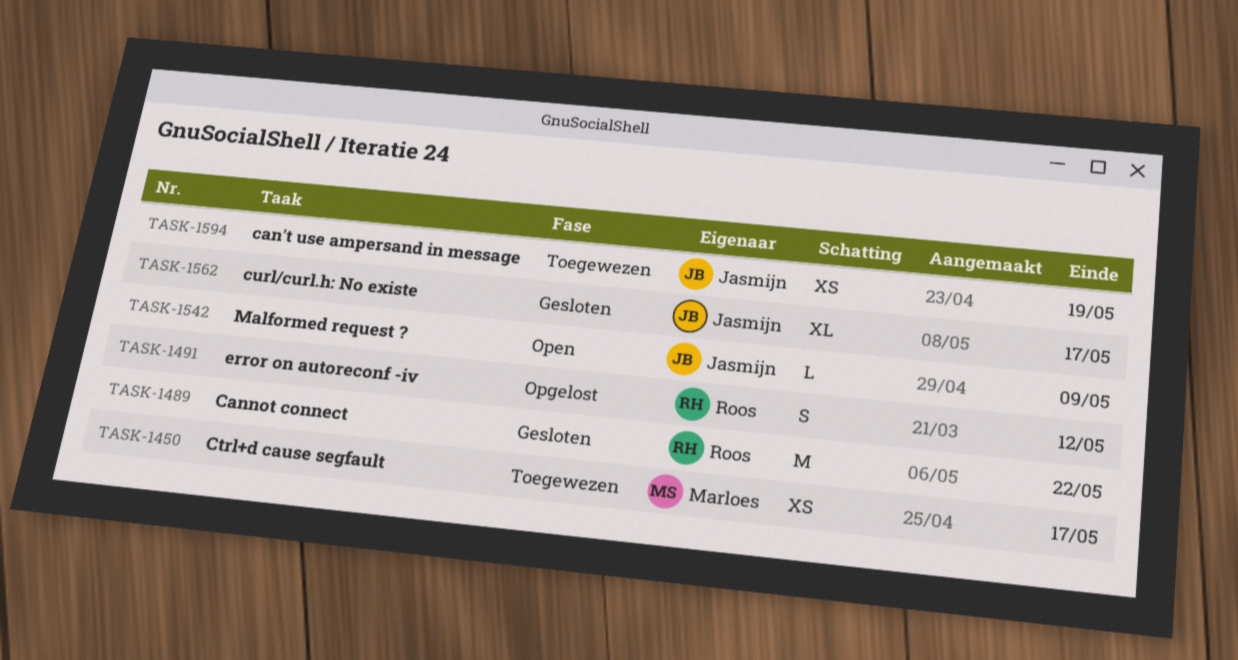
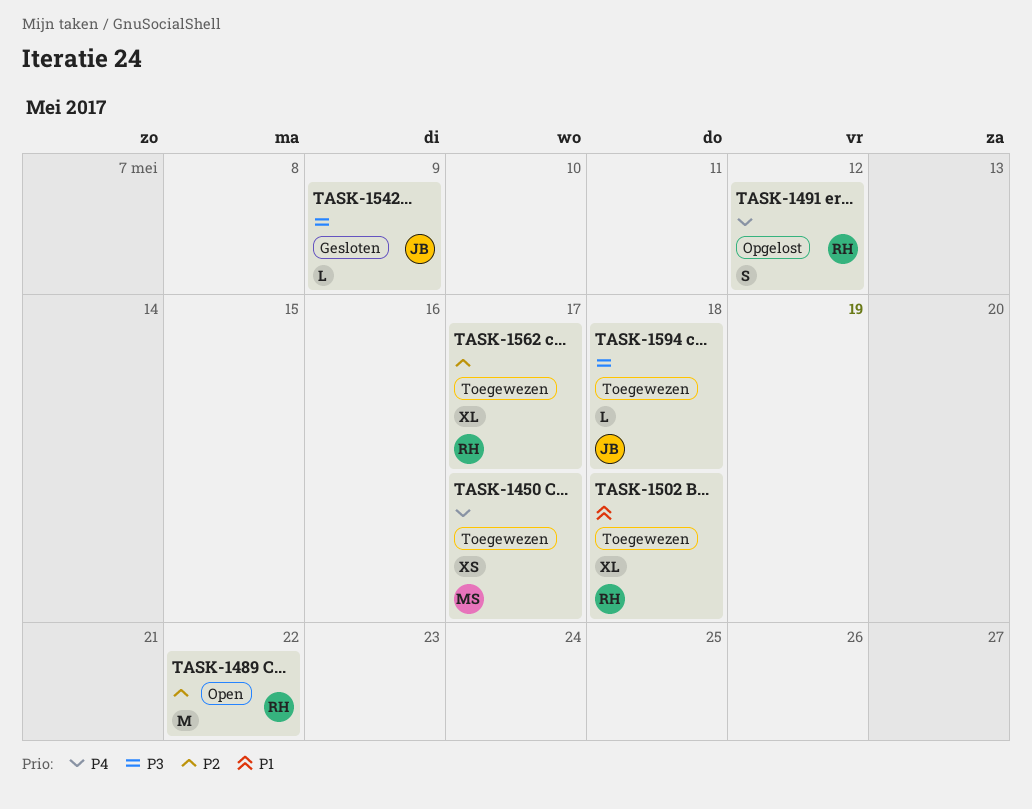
TASK-1489, status: Gesloten -> Open
TASK-1502: none -> present
TASK-1542, status: Open -> Gesloten
TASK-1562, status: Gesloten -> Toegewezen
TASK-1562, owner: Jasmijn -> Roos
TASK-1594, estimate: XS -> L
TASK-1594, due: May 19 -> May 18

